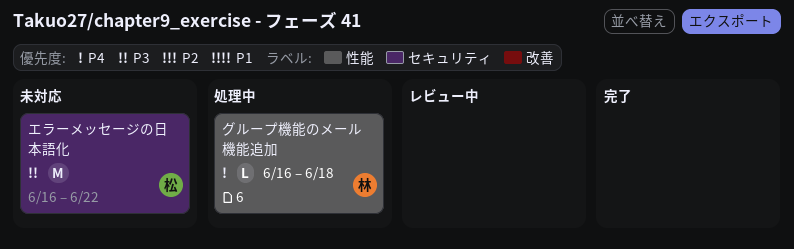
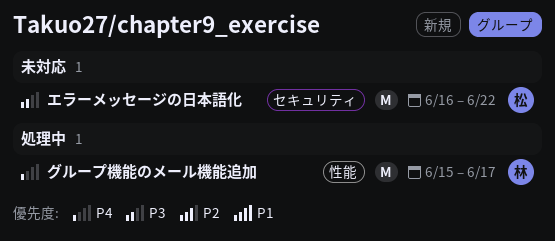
グループ機能のメール機能追加, estimate: L -> M
グループ機能のメール機能追加, start: Jun 16 -> Jun 15
グループ機能のメール機能追加, due: Jun 18 -> Jun 17

